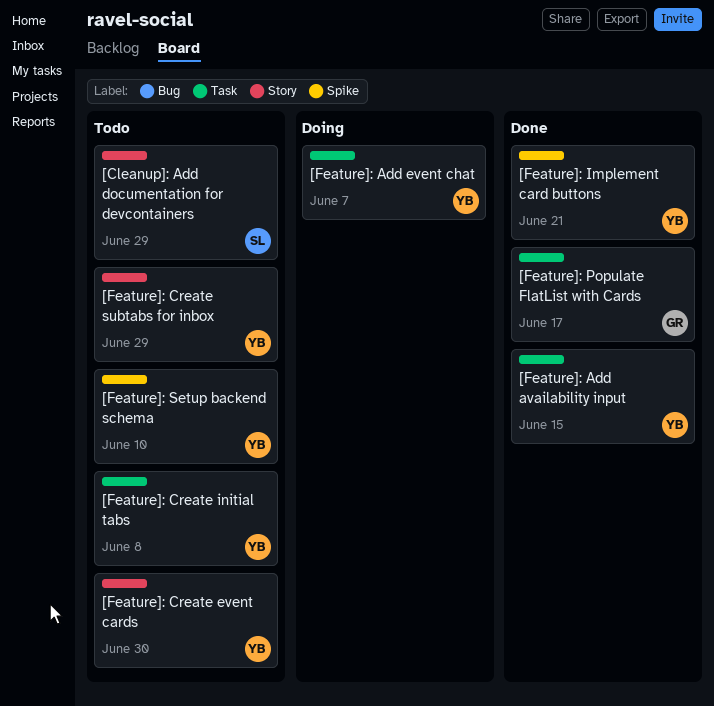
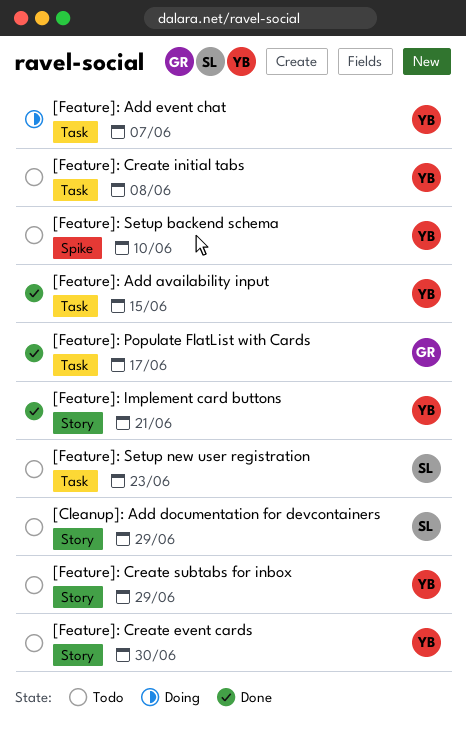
[Feature]: Implement card buttons, label: Spike -> Story
[Feature]: Setup new user registration: none -> present

